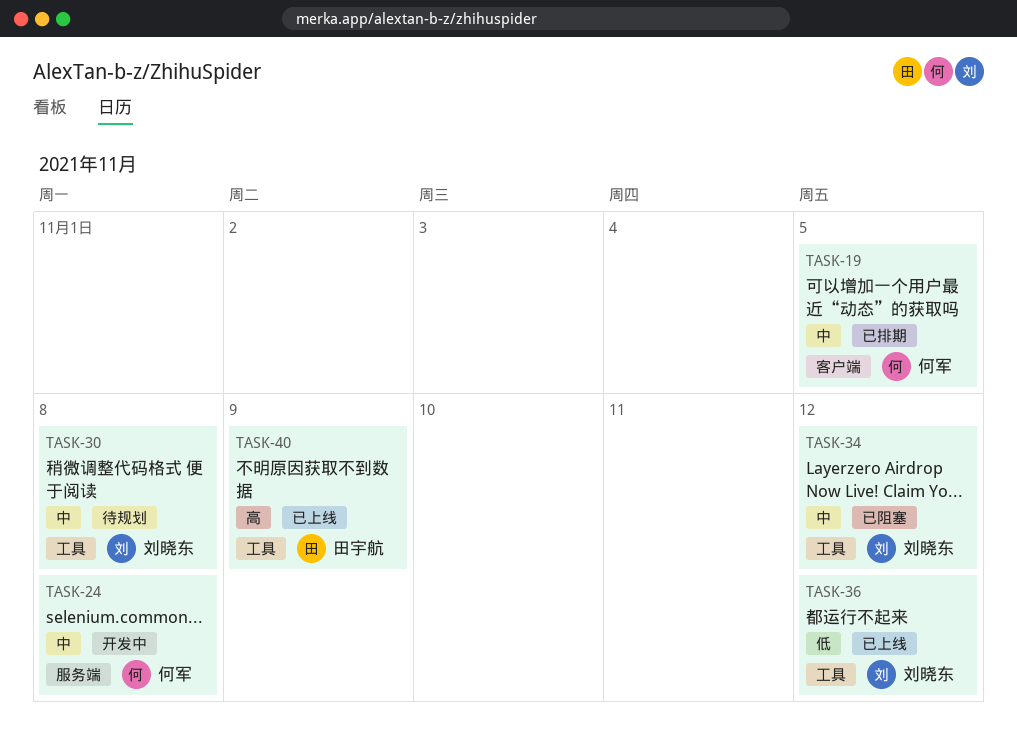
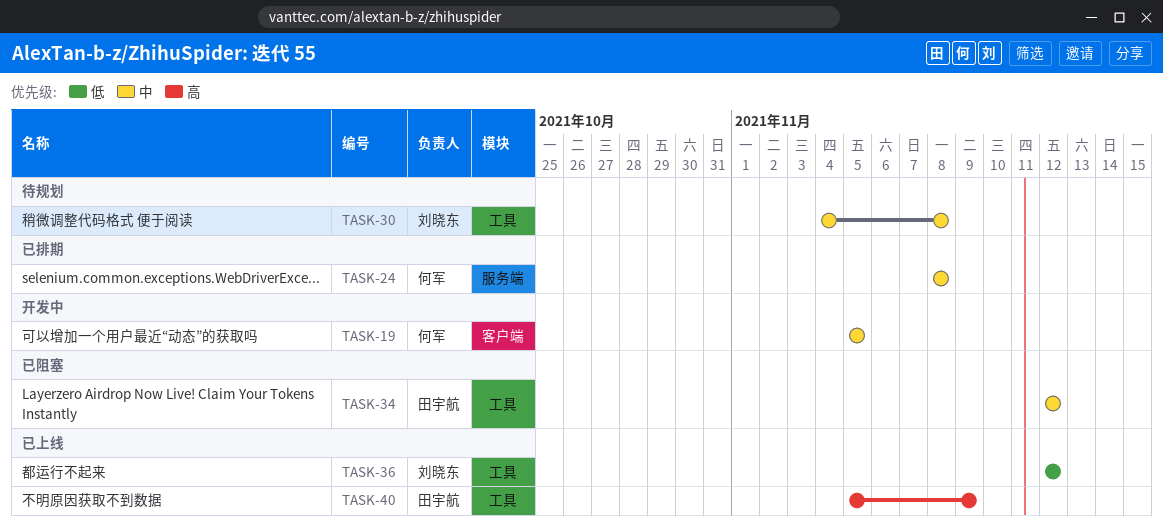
TASK-19, status: 已排期 -> 开发中
TASK-24, status: 开发中 -> 已排期
TASK-34, owner: 刘晓东 -> 田宇航

